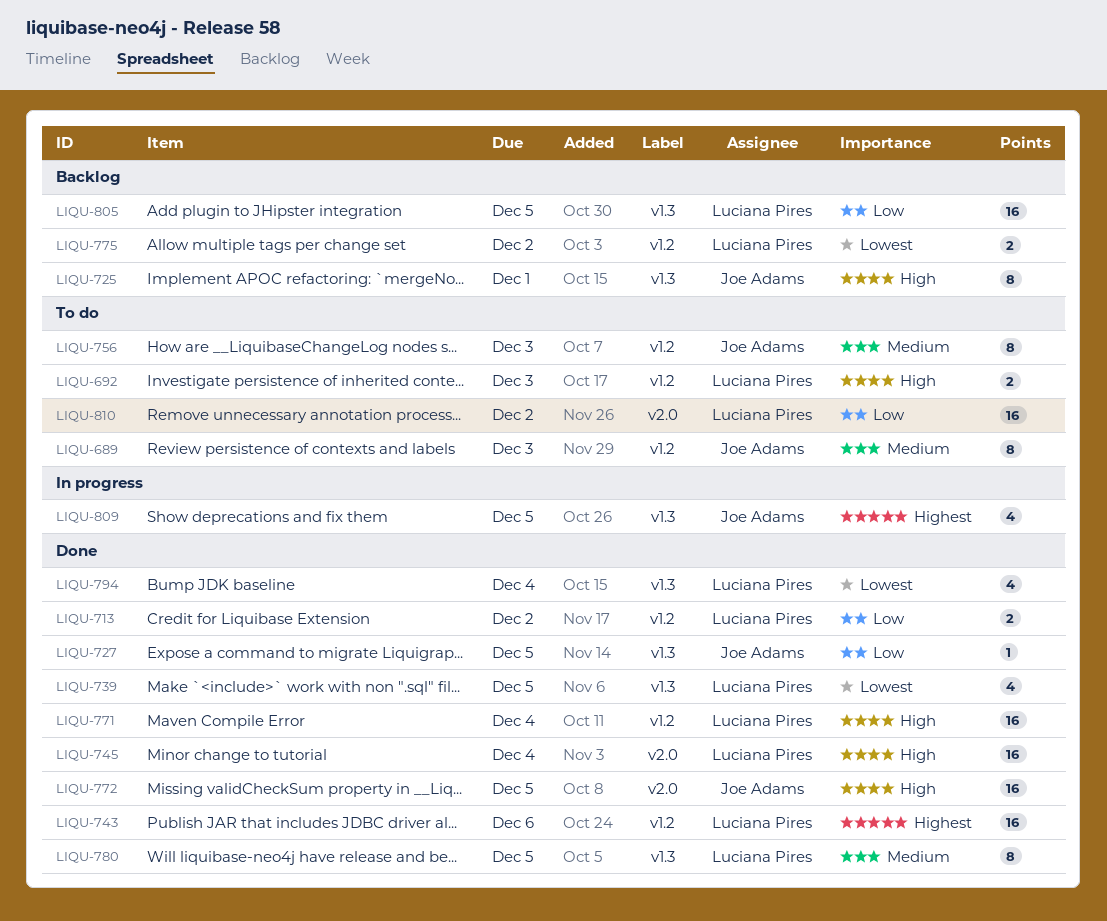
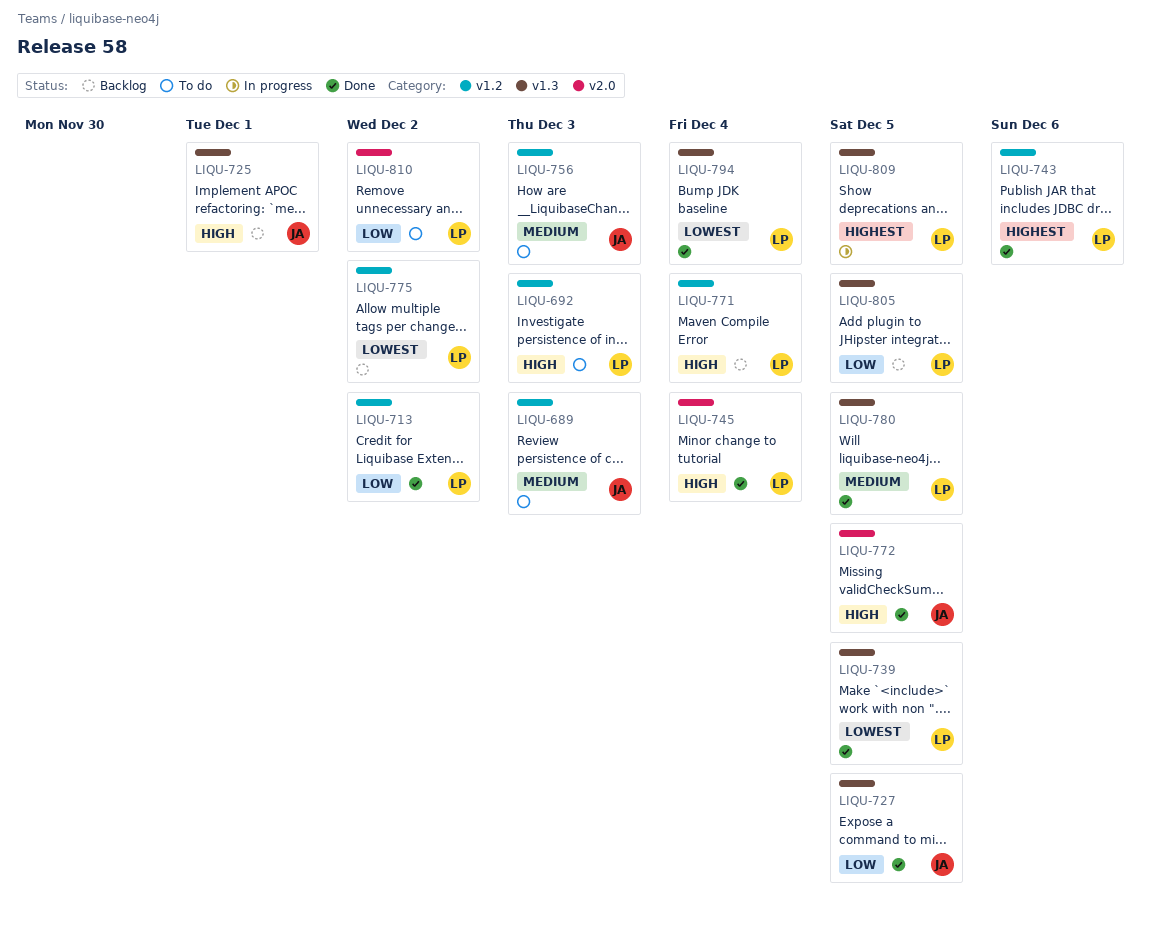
LIQU-771, status: Done -> Backlog
LIQU-809, owner: Joe Adams -> Luciana Pires

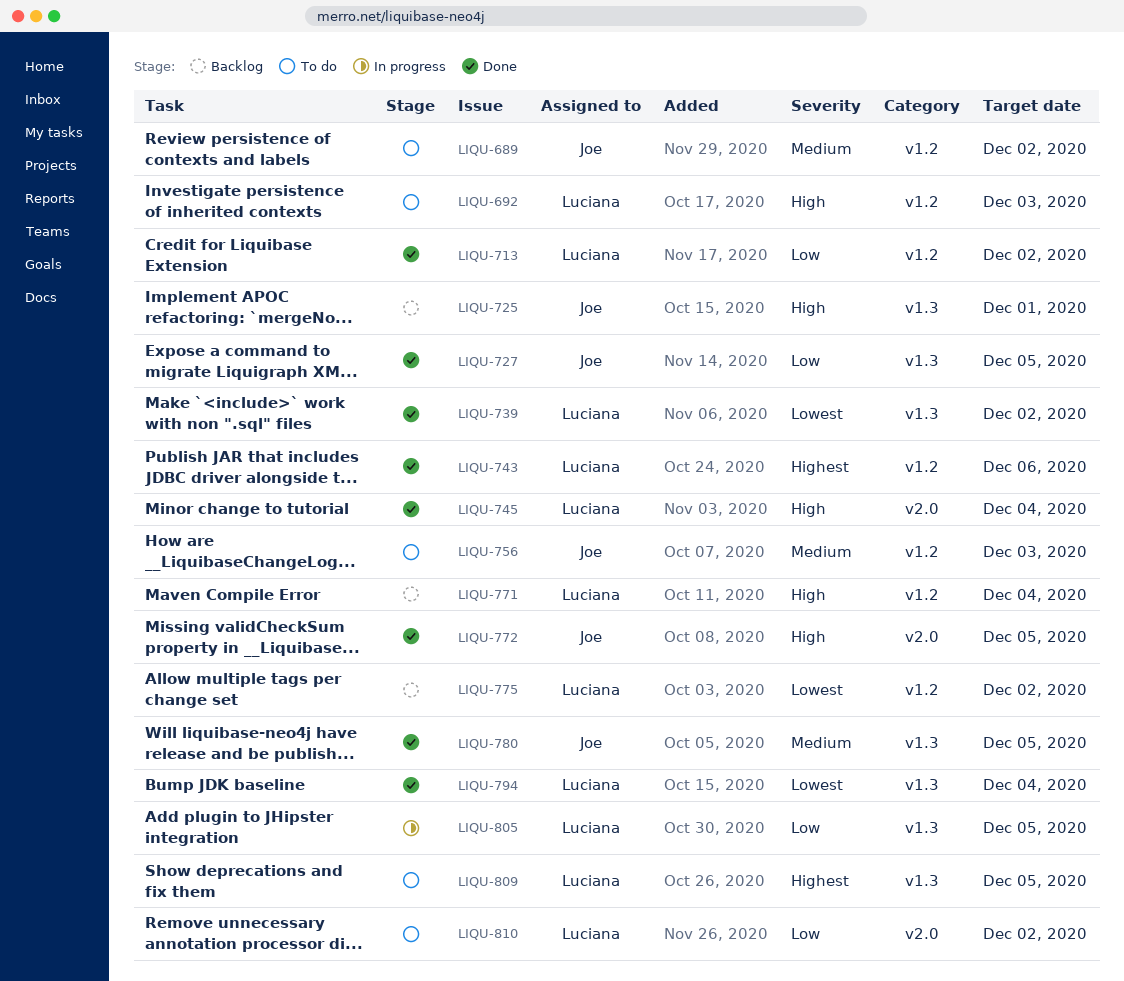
LIQU-689, due: Dec 3 -> Dec 2
LIQU-739, due: Dec 5 -> Dec 2
LIQU-780, owner: Luciana -> Joe
LIQU-805, status: Backlog -> In progress
LIQU-809, status: In progress -> To do

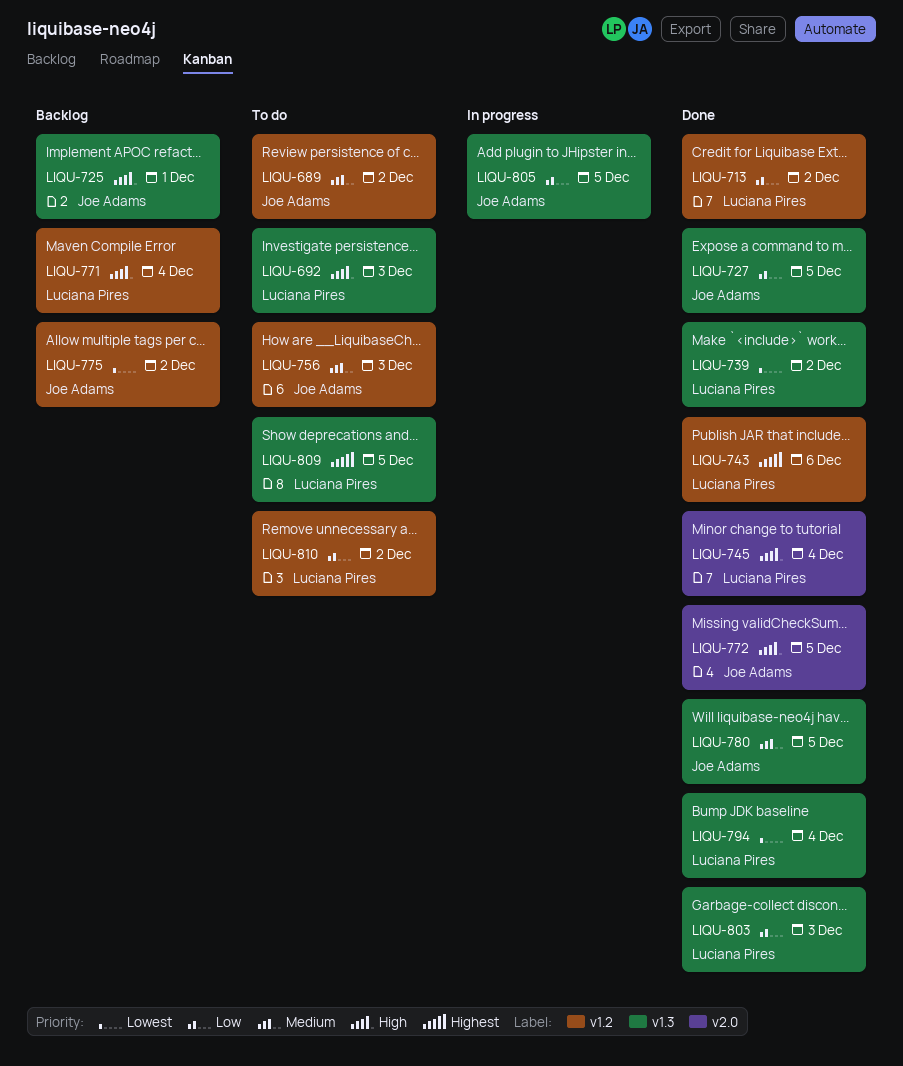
LIQU-692, label: v1.2 -> v1.3
LIQU-775, owner: Luciana Pires -> Joe Adams
LIQU-803: none -> present
LIQU-805, owner: Luciana Pires -> Joe Adams
LIQU-810, label: v2.0 -> v1.2

